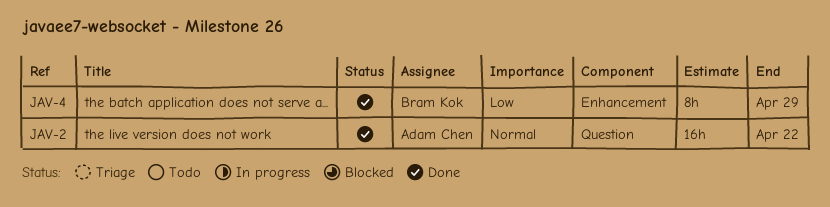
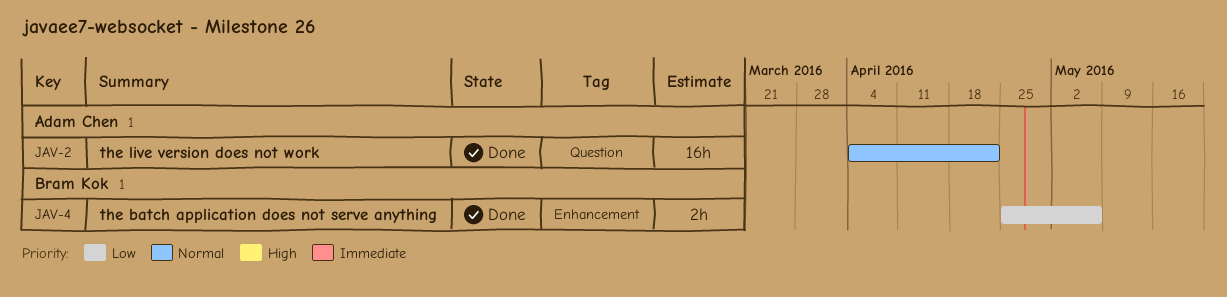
JAV-4, estimate: 8h -> 2h
JAV-4, due: Apr 29 -> May 6

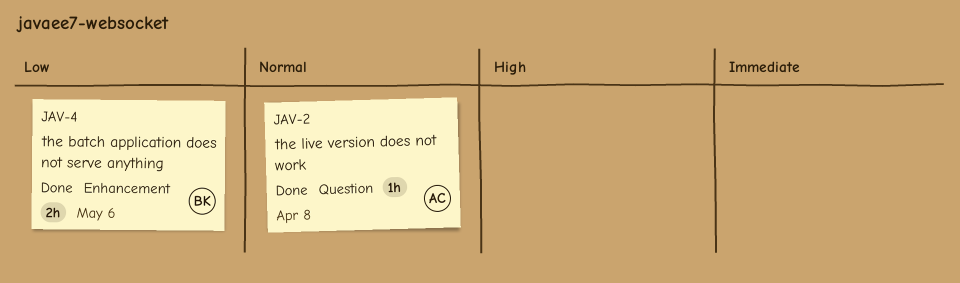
JAV-2, estimate: 16h -> 1h
JAV-2, due: Apr 22 -> Apr 8

